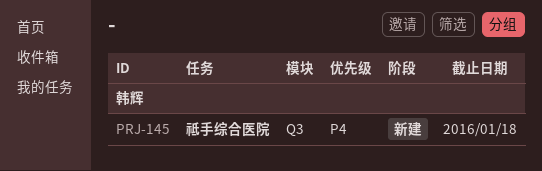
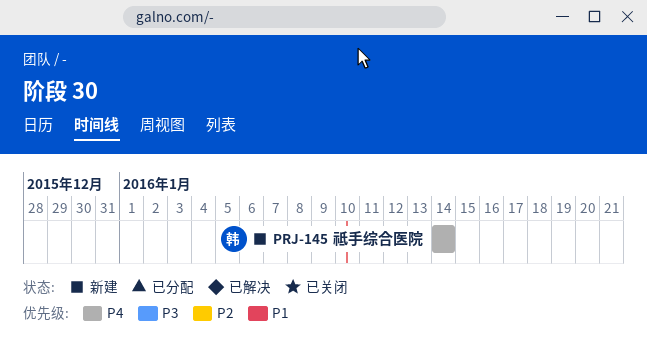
PRJ-145, due: Jan 18 -> Jan 14

